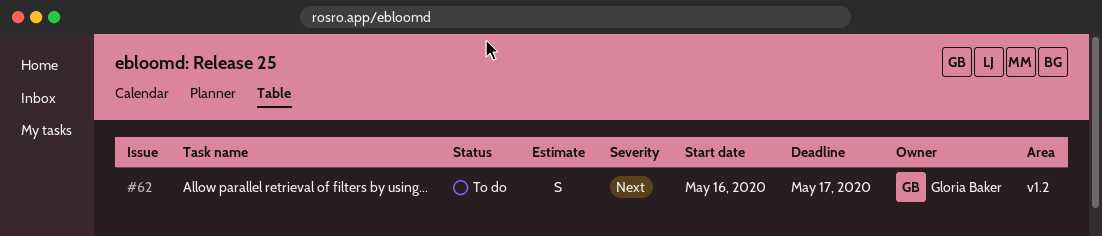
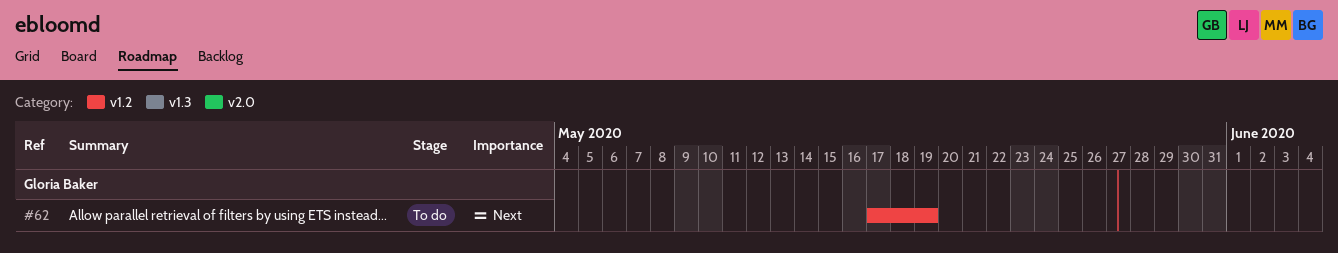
#62, start: May 16 -> May 17
#62, due: May 17 -> May 19

